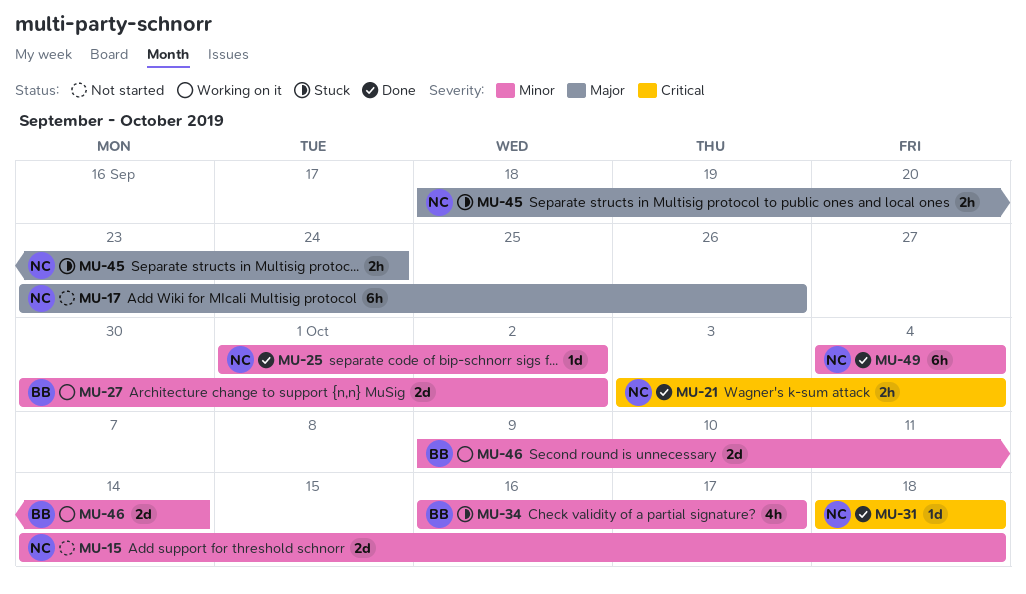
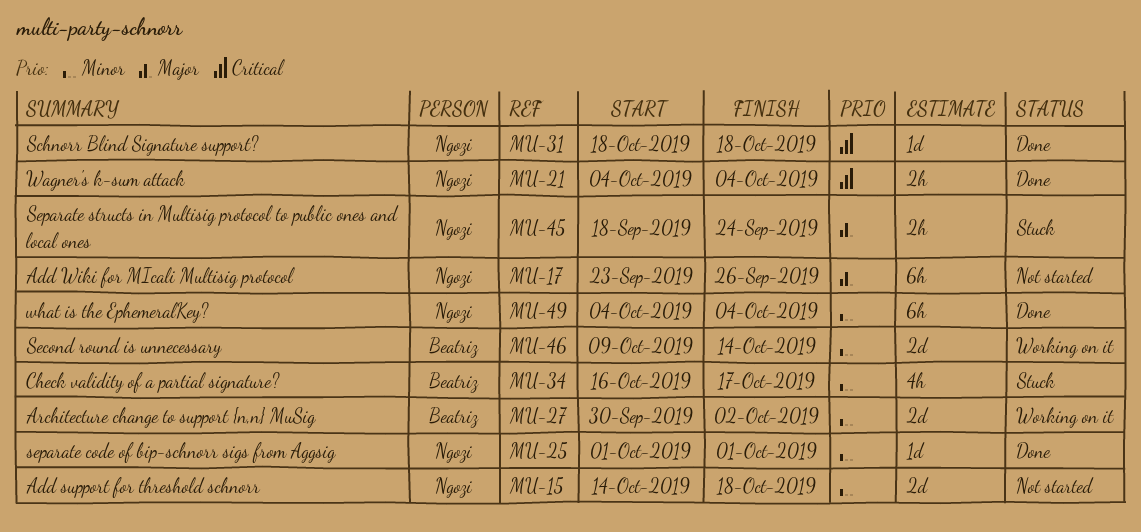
MU-21, start: Oct 3 -> Oct 4
MU-25, due: Oct 2 -> Oct 1

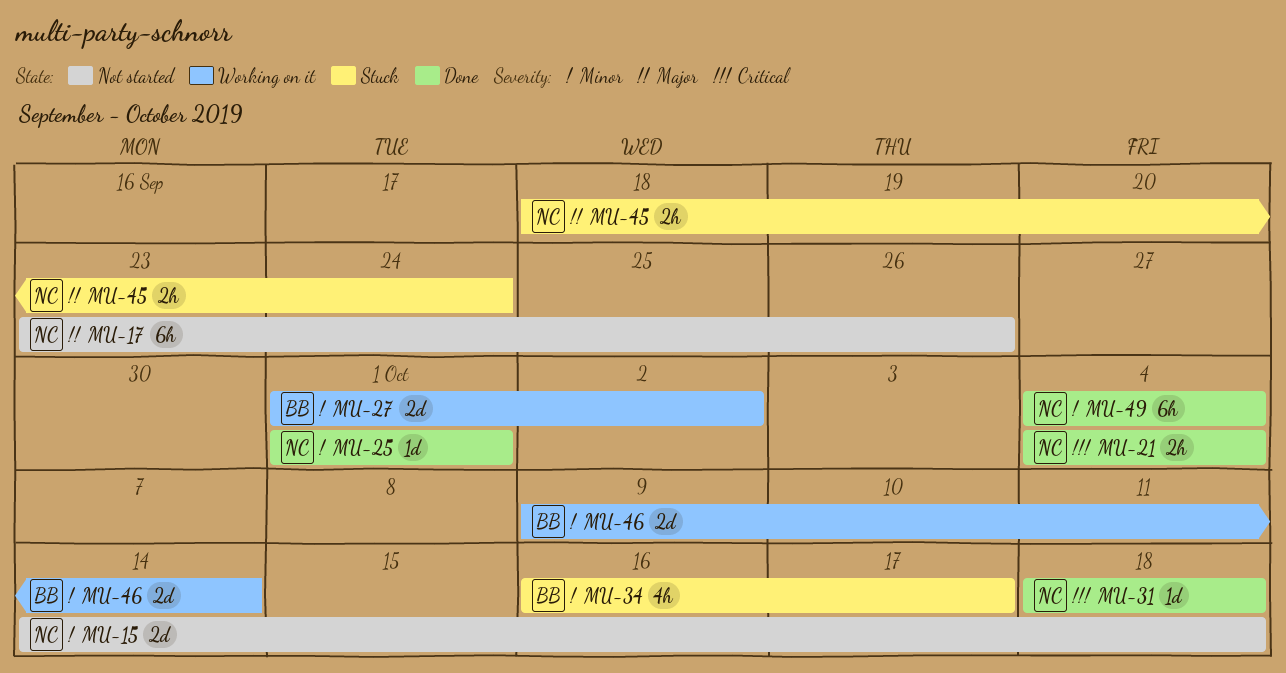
MU-27, start: Sep 30 -> Oct 1

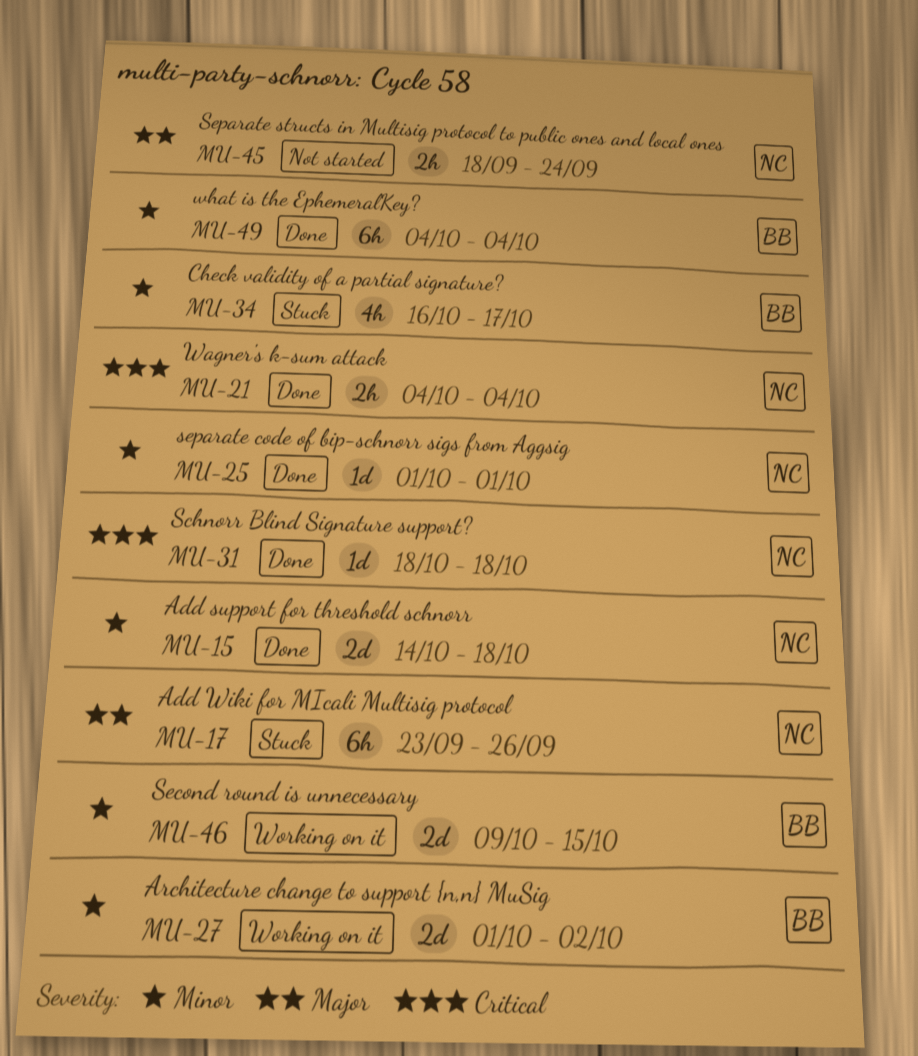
MU-15, status: Not started -> Done
MU-17, status: Not started -> Stuck
MU-45, status: Stuck -> Not started
MU-46, due: Oct 14 -> Oct 15
MU-49, owner: NC -> BB

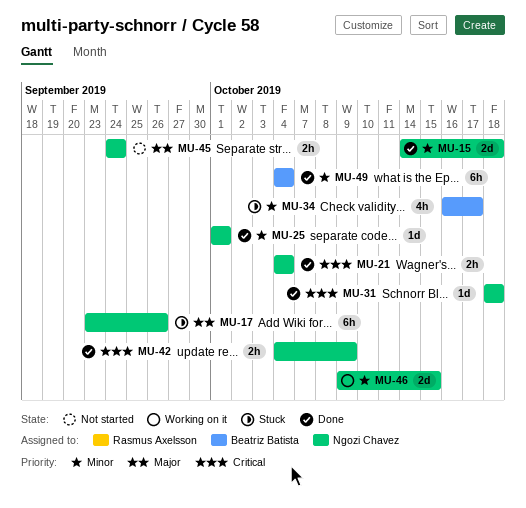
MU-27: present -> none
MU-42: none -> present
MU-45, start: Sep 18 -> Sep 24
MU-46, owner: Beatriz Batista -> Ngozi Chavez

